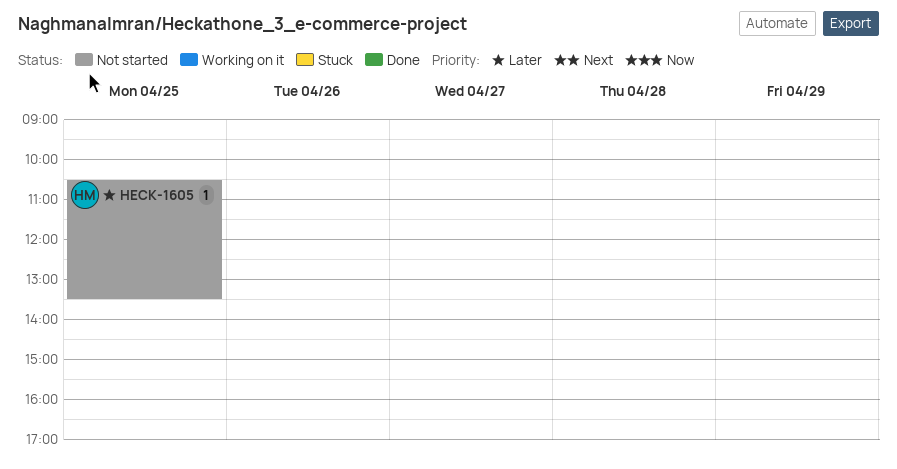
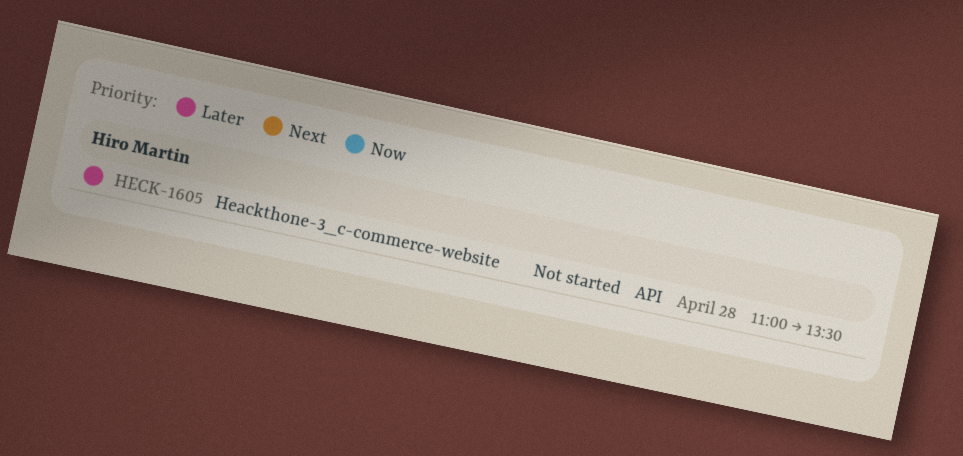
HECK-1605, day: Apr 25 -> Apr 28
HECK-1605, begins: 10:30 -> 11:00

